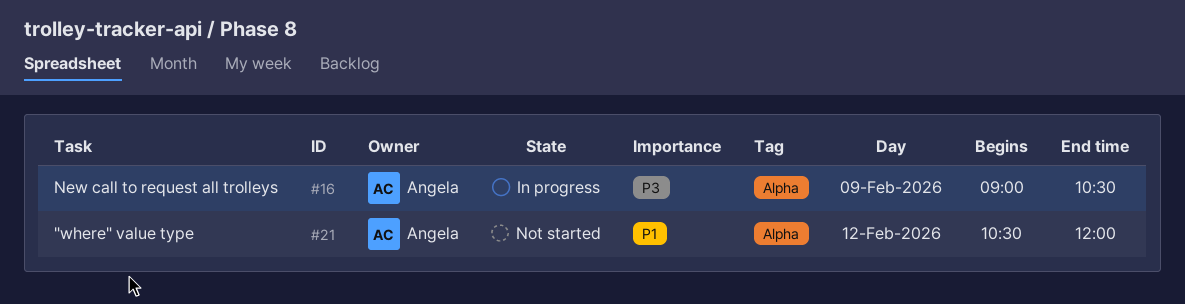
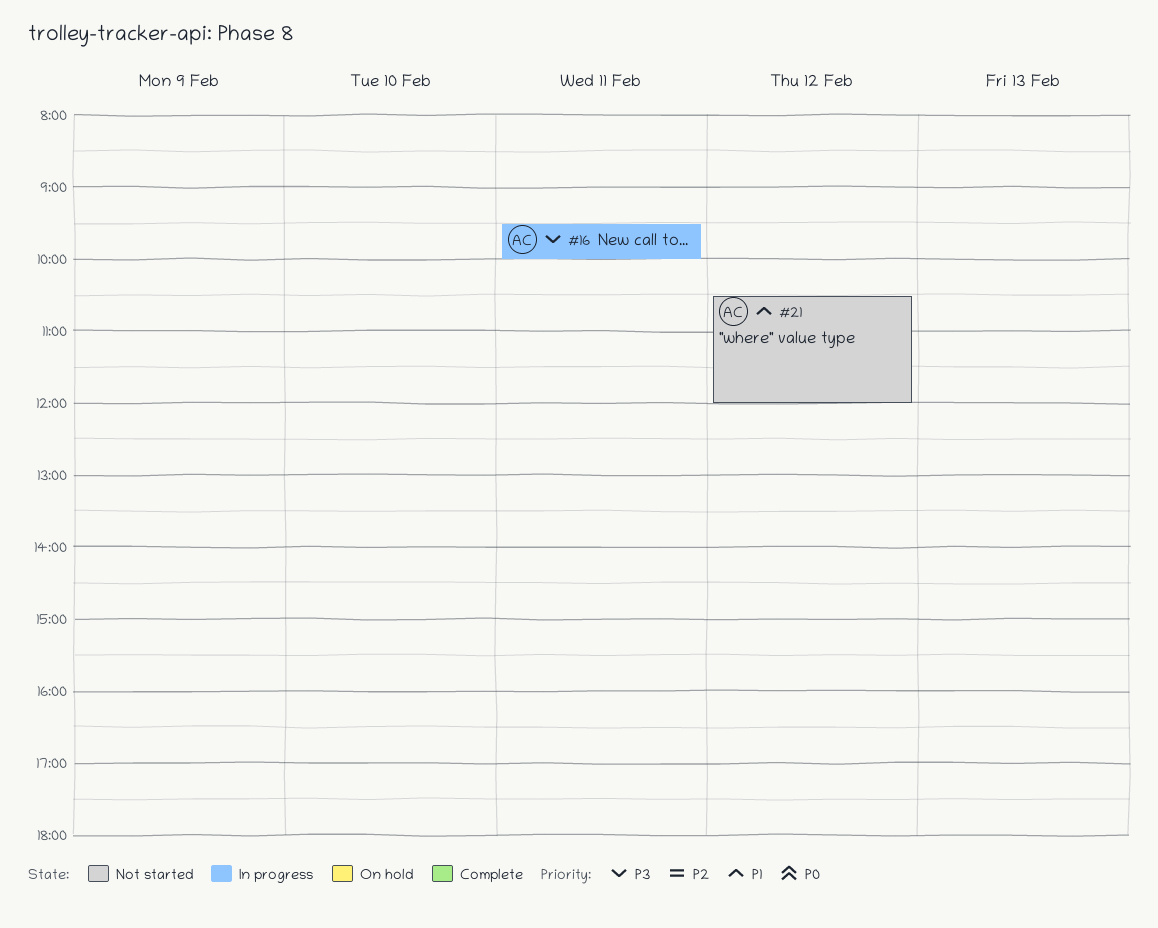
#16, day: Feb 9 -> Feb 11
#16, begins: 09:00 -> 09:30
#16, ends: 10:30 -> 10:00

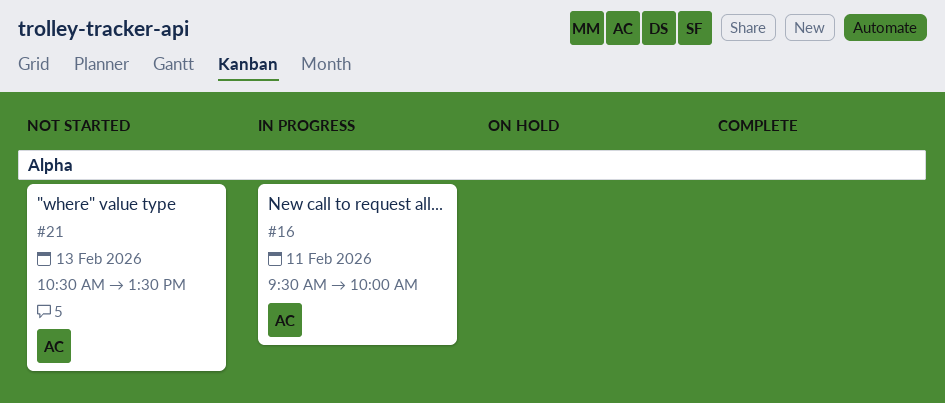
#21, day: Feb 12 -> Feb 13
#21, ends: 12:00 -> 13:30

